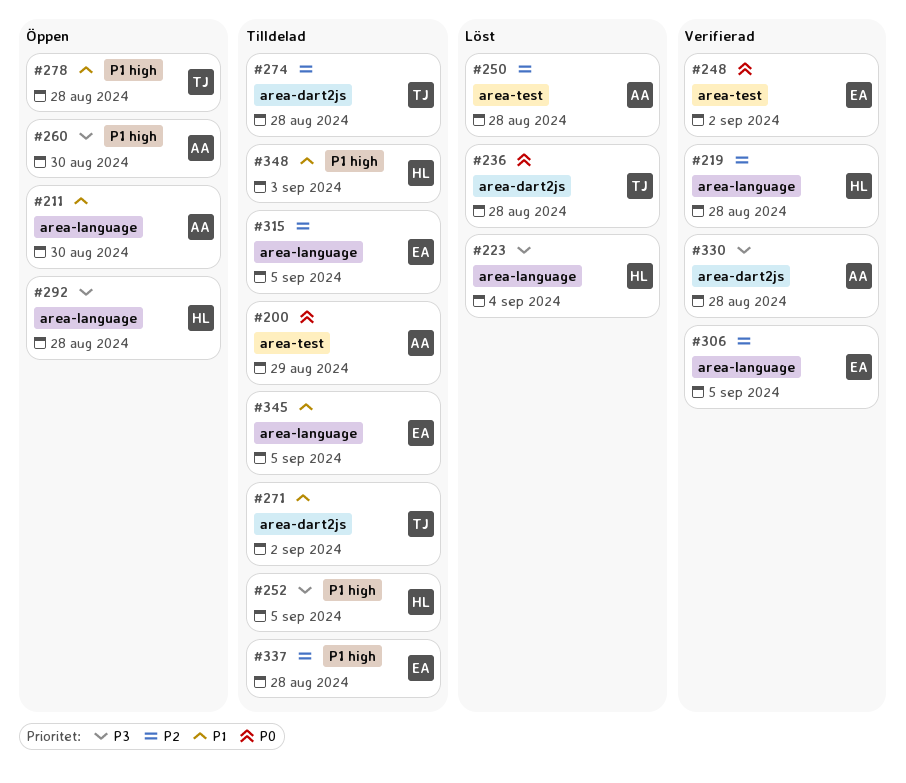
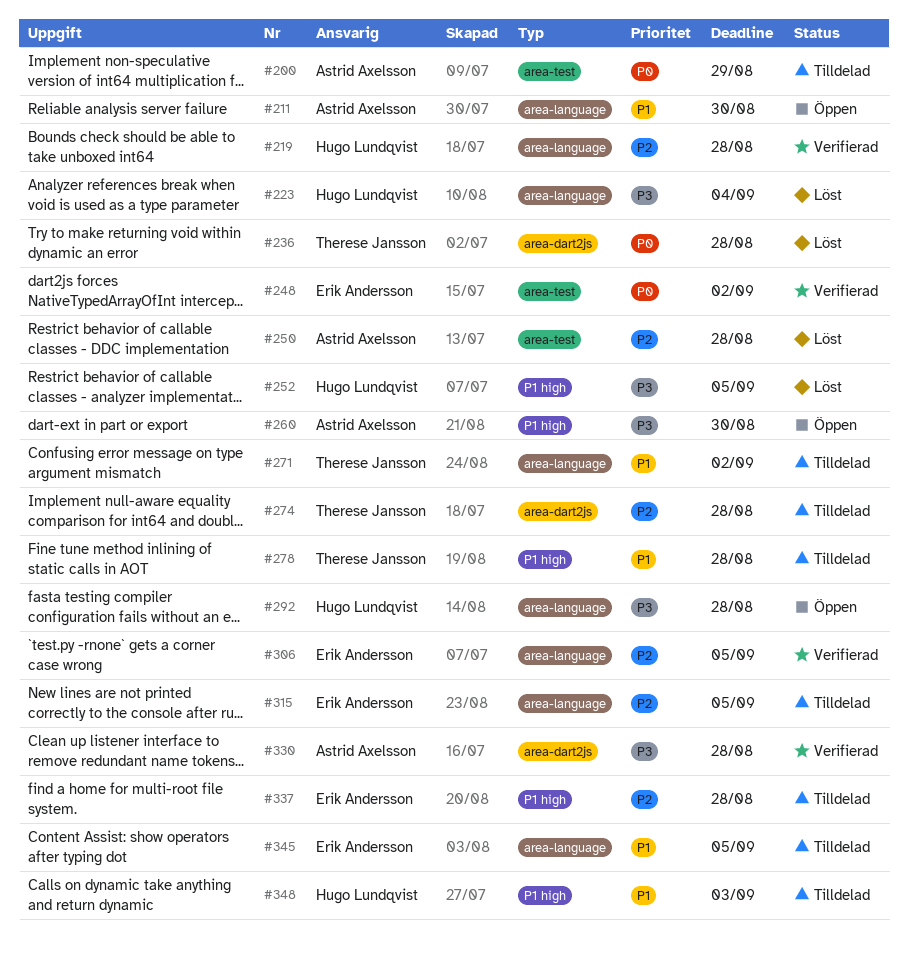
#252, status: Tilldelad -> Löst
#271, label: area-dart2js -> area-language
#278, status: Öppen -> Tilldelad

